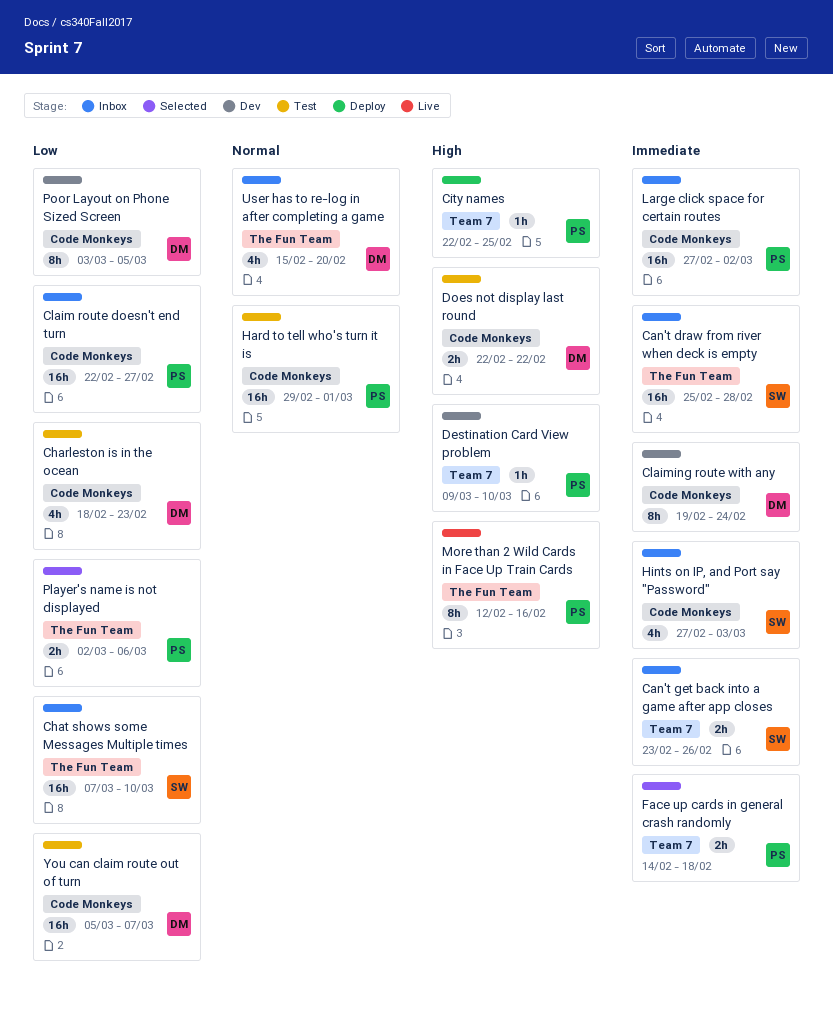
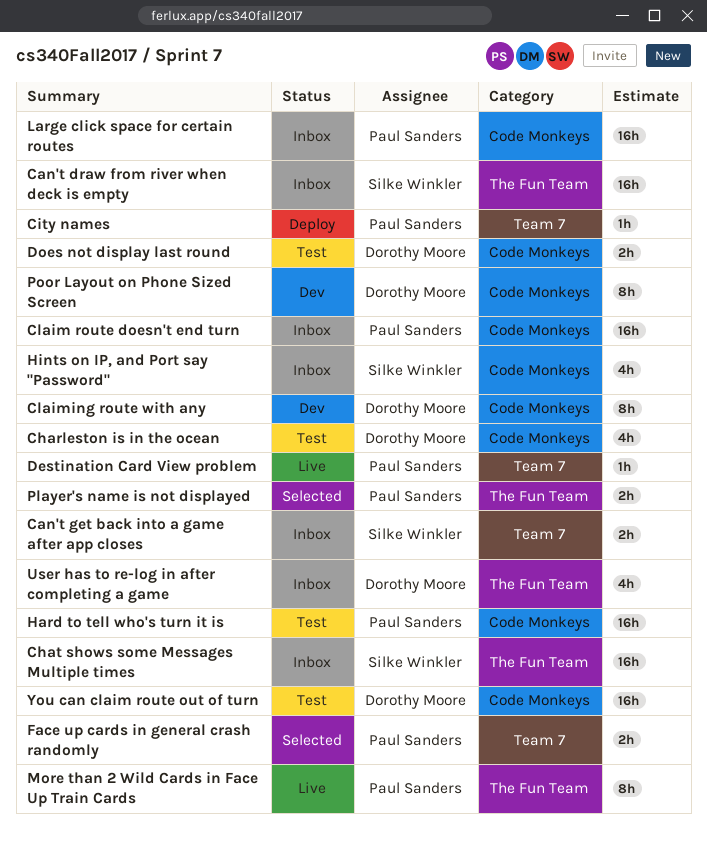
Destination Card View problem, status: Dev -> Live

